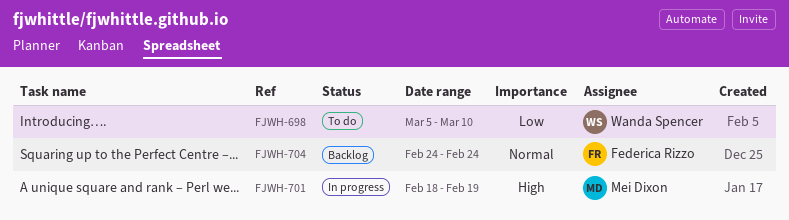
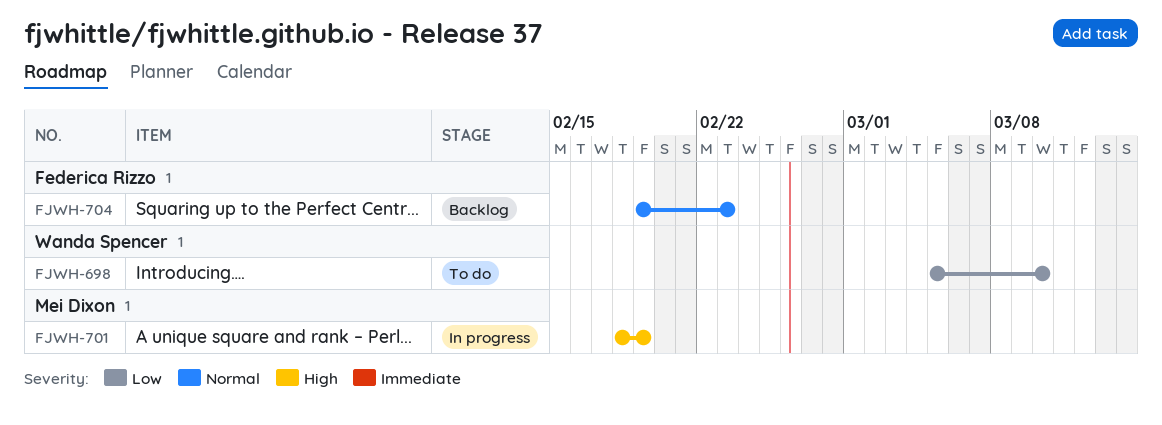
FJWH-704, start: Feb 24 -> Feb 19
FJWH-704, due: Feb 24 -> Feb 23

